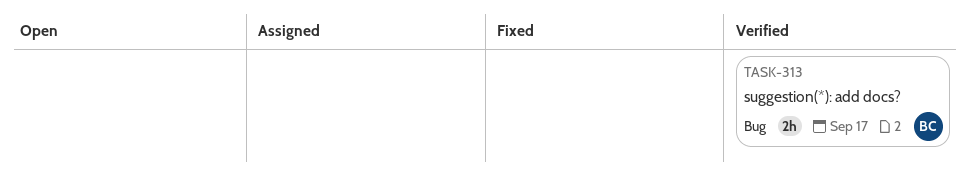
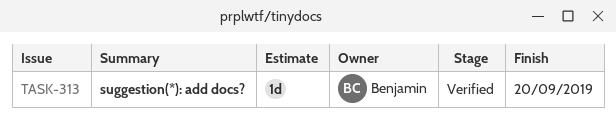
TASK-313, estimate: 2h -> 1d
TASK-313, due: Sep 17 -> Sep 20

